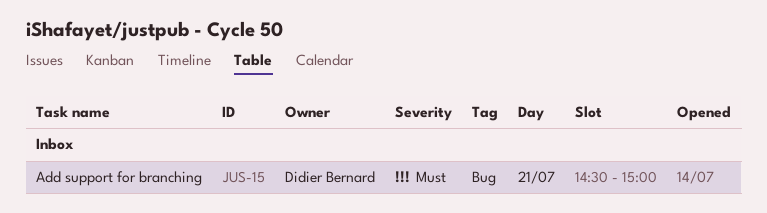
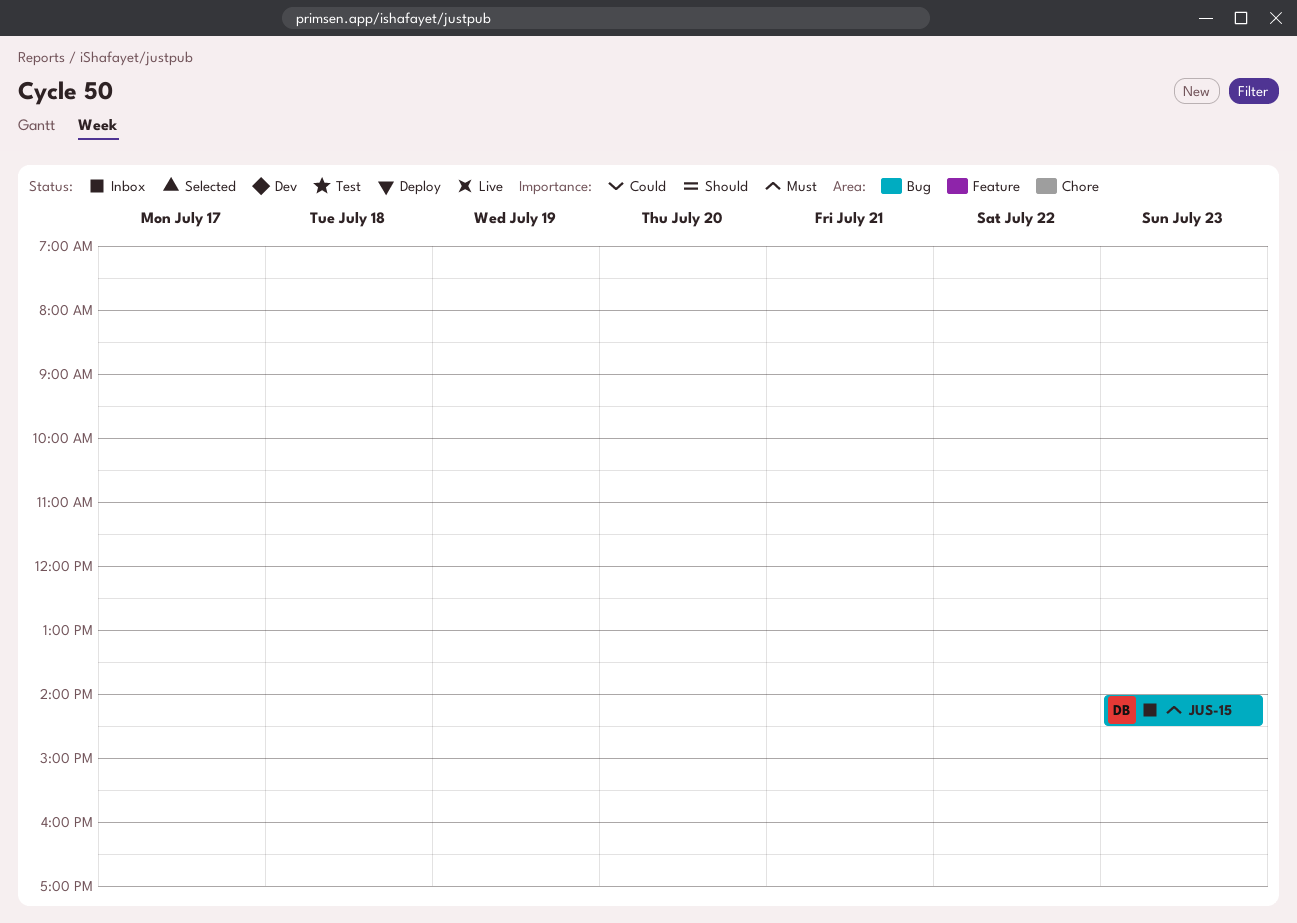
JUS-15, day: Jul 21 -> Jul 23
JUS-15, begins: 14:30 -> 14:00
JUS-15, ends: 15:00 -> 14:30

